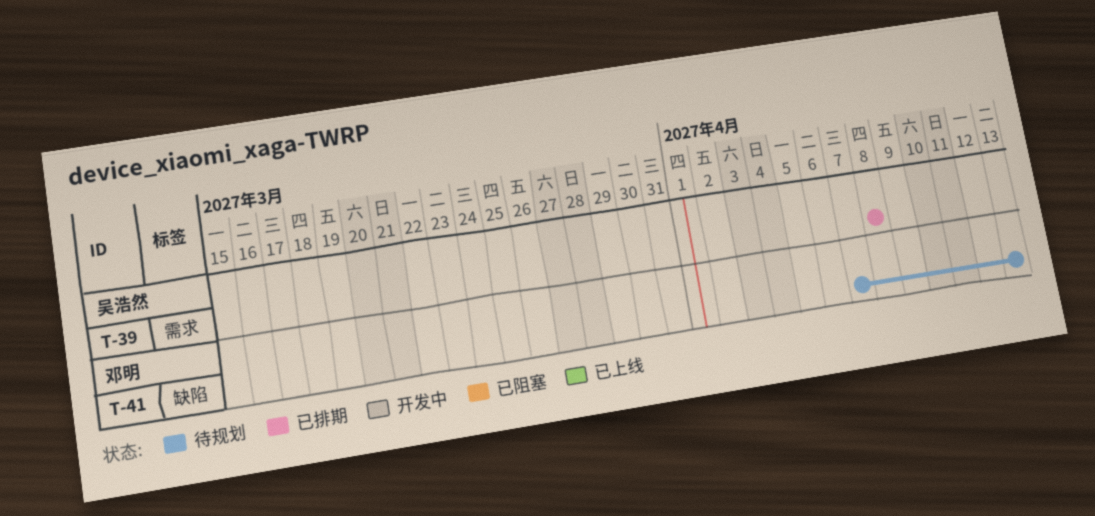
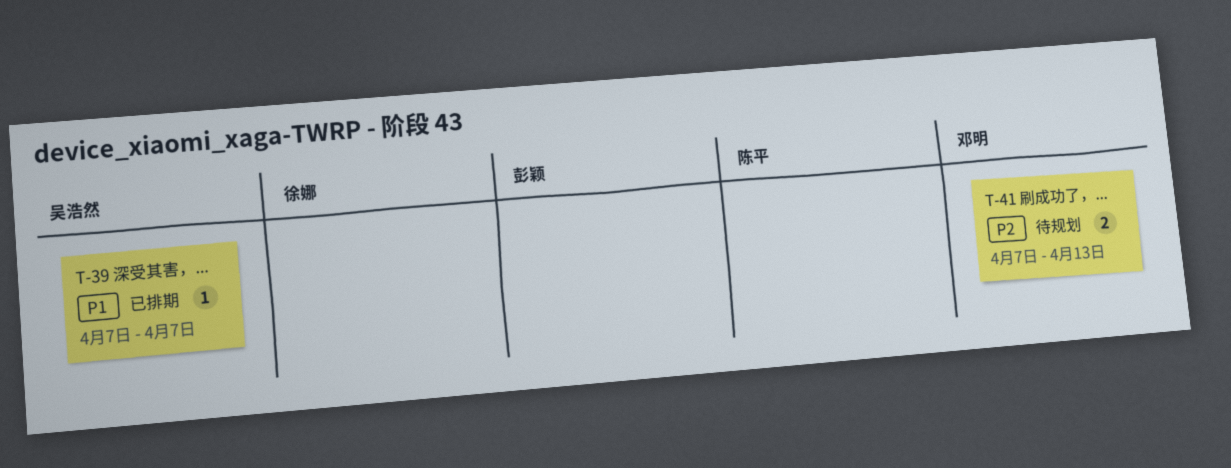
T-39, start: Apr 8 -> Apr 7
T-39, due: Apr 8 -> Apr 7

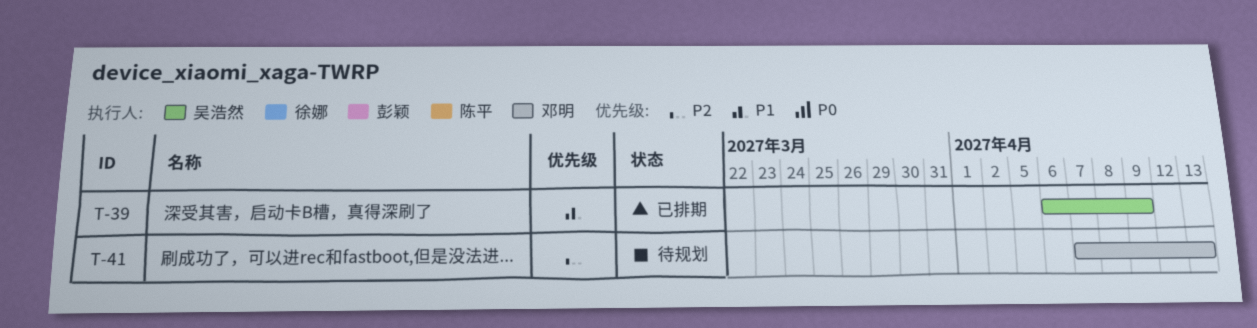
T-39, start: Apr 7 -> Apr 6
T-39, due: Apr 7 -> Apr 9

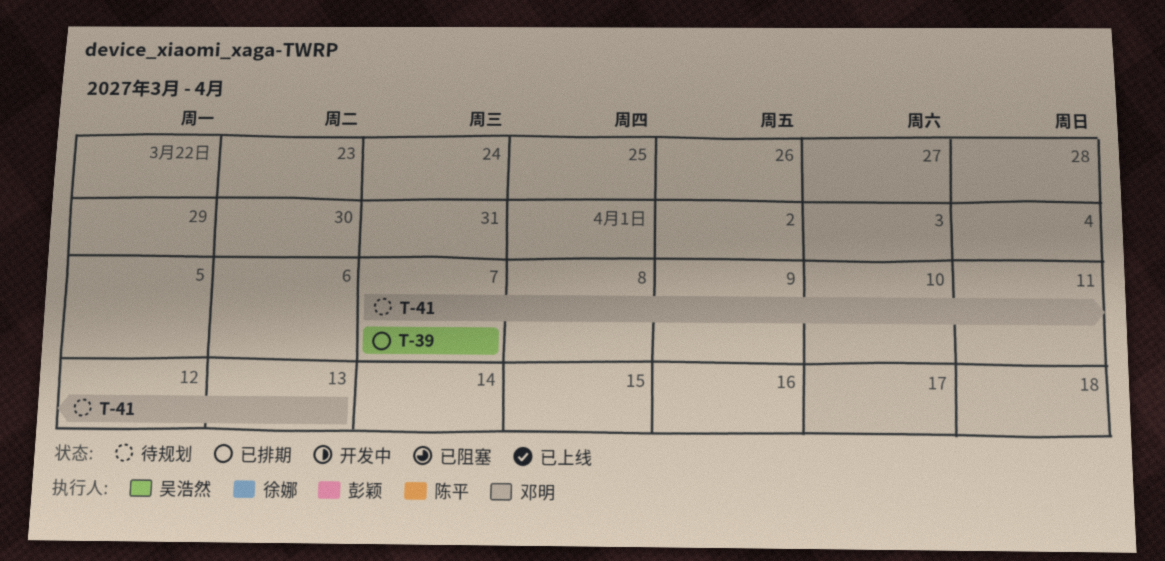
T-39, start: Apr 6 -> Apr 7
T-39, due: Apr 9 -> Apr 7

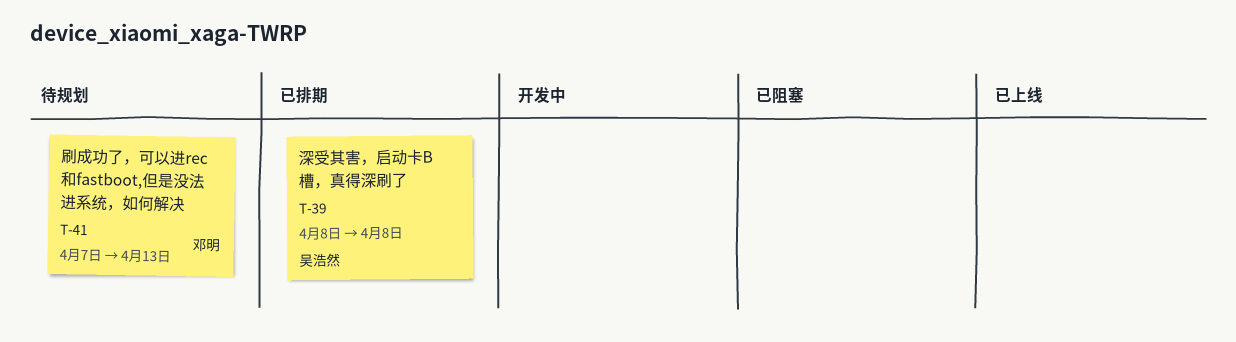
T-39, start: Apr 7 -> Apr 8
T-39, due: Apr 7 -> Apr 8

